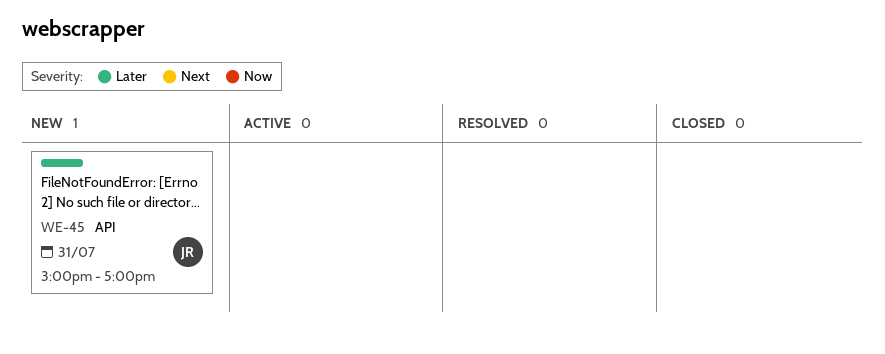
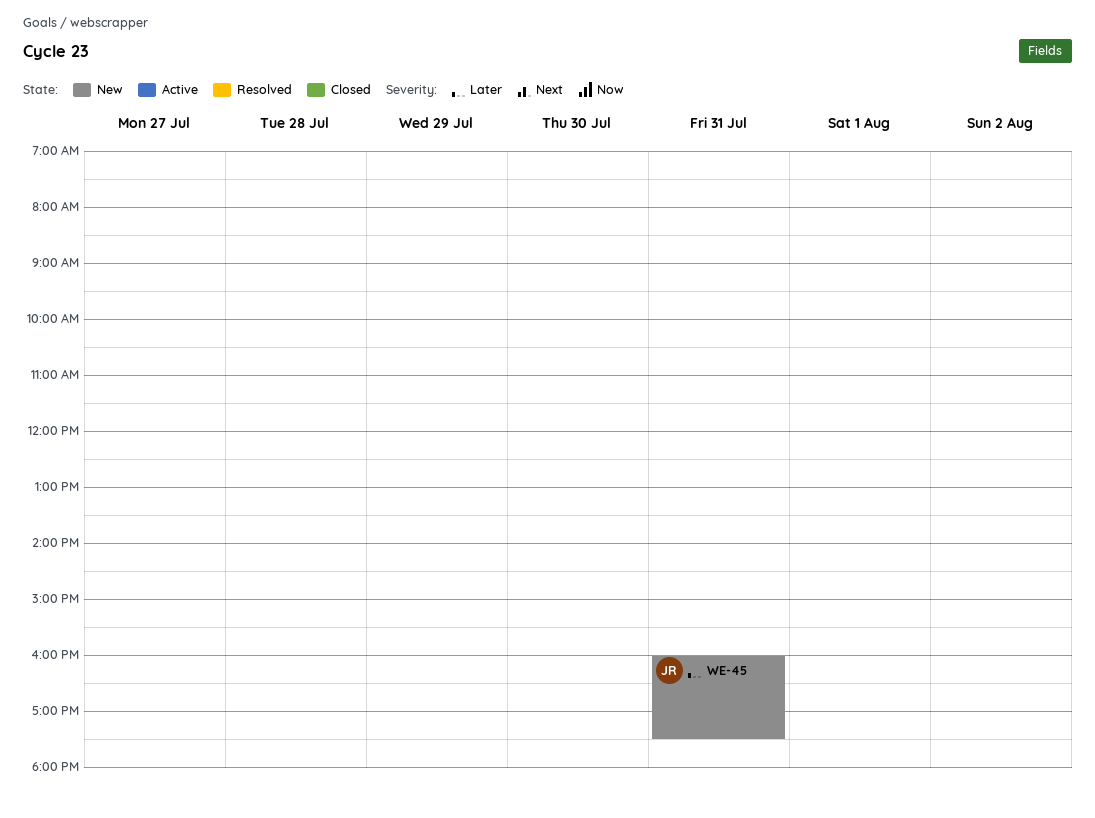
WE-45, begins: 15:00 -> 16:00
WE-45, ends: 17:00 -> 17:30

